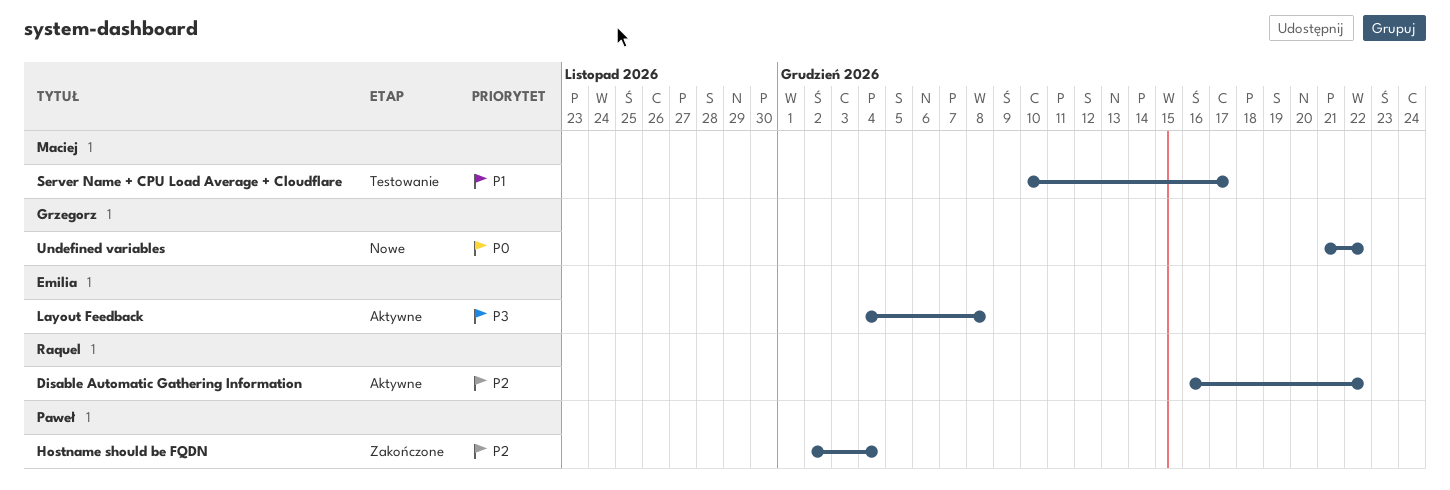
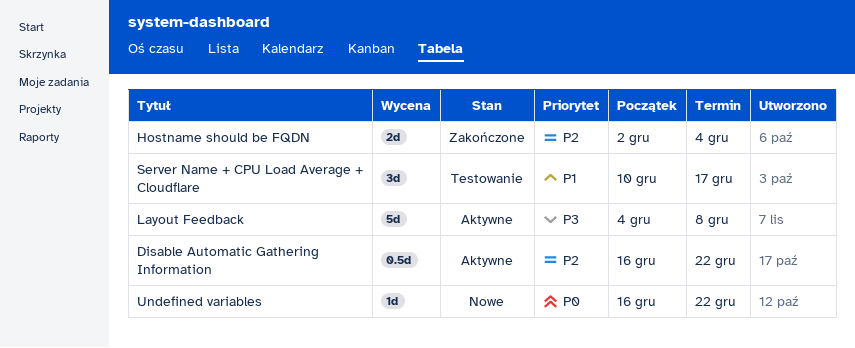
Undefined variables, start: Dec 21 -> Dec 16

